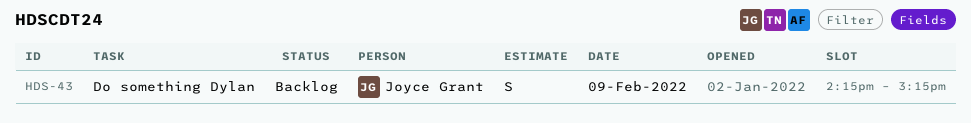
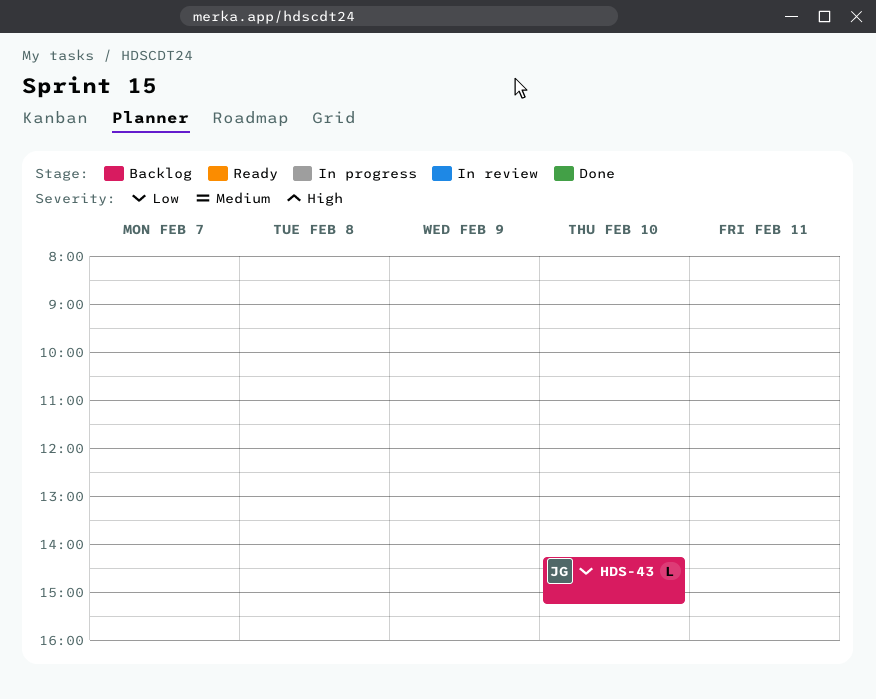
HDS-43, estimate: S -> L
HDS-43, day: Feb 9 -> Feb 10

